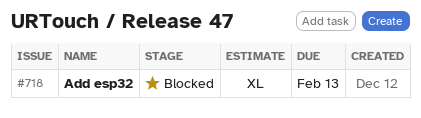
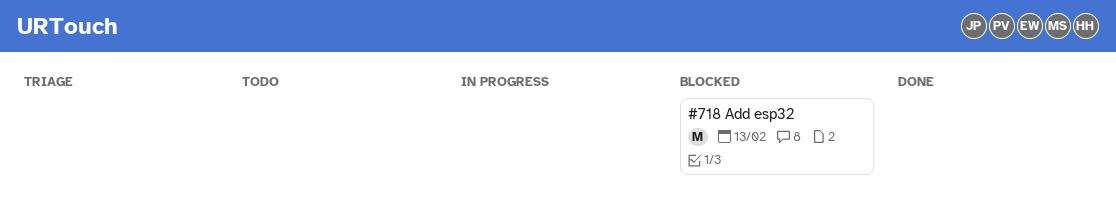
#718, estimate: XL -> M

